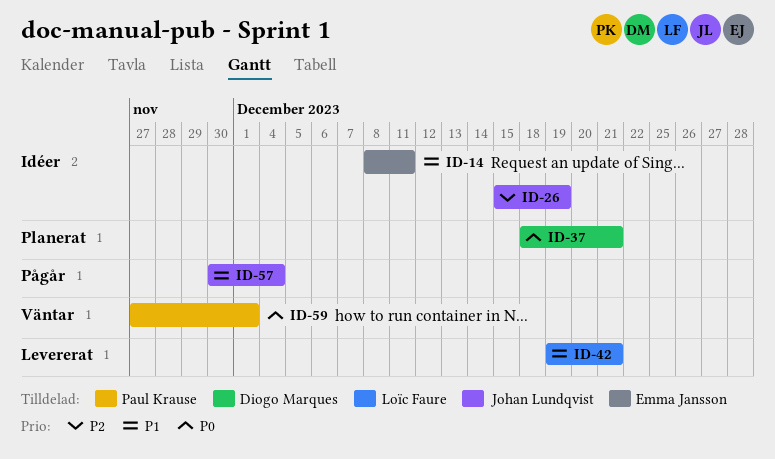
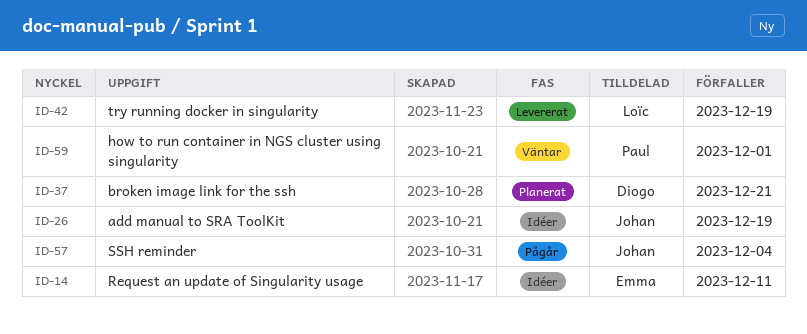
ID-42, due: Dec 21 -> Dec 19

